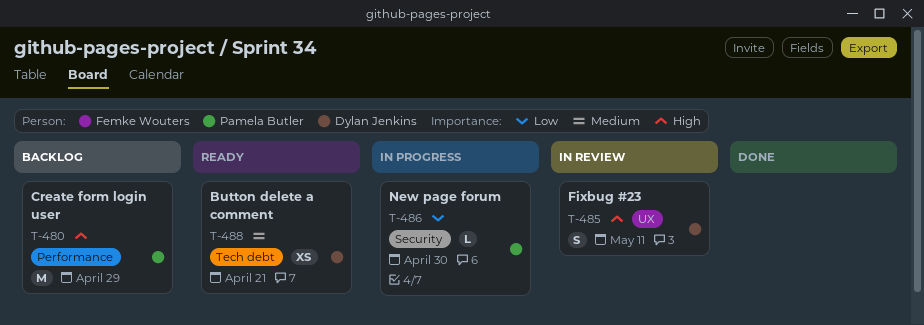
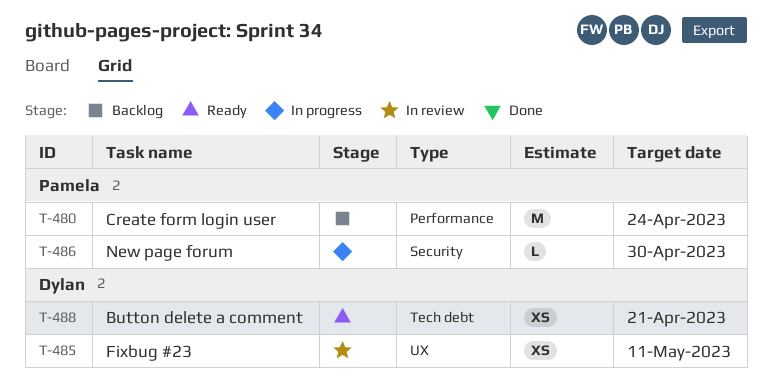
T-480, due: Apr 29 -> Apr 24
T-485, estimate: S -> XS

